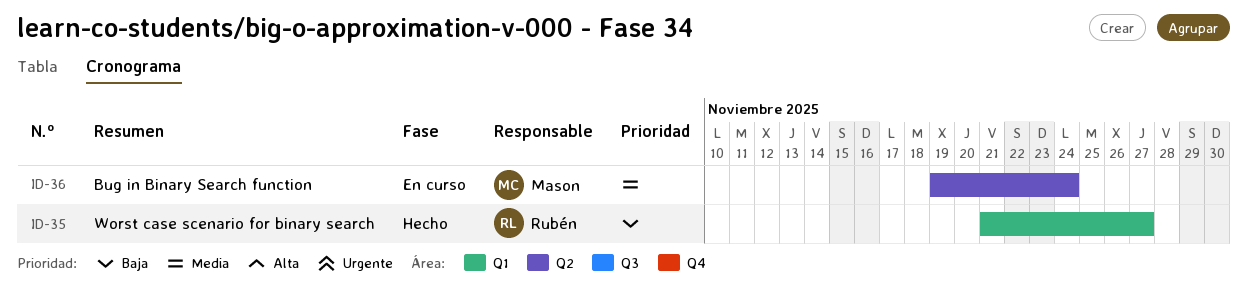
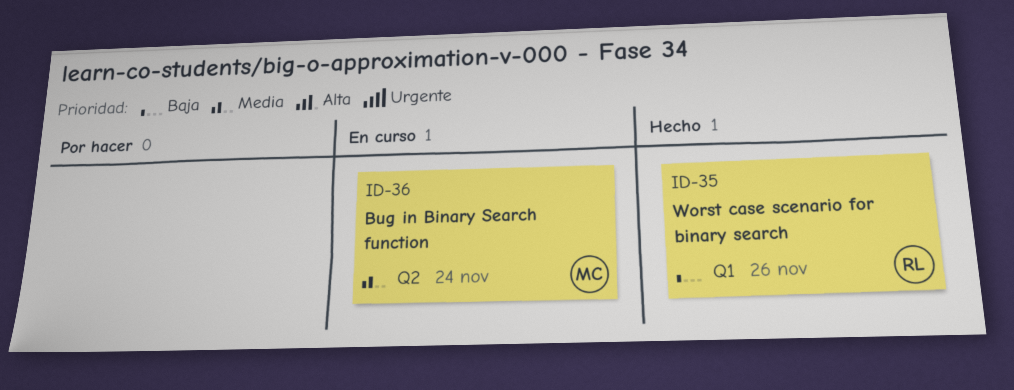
ID-35, due: Nov 27 -> Nov 26

